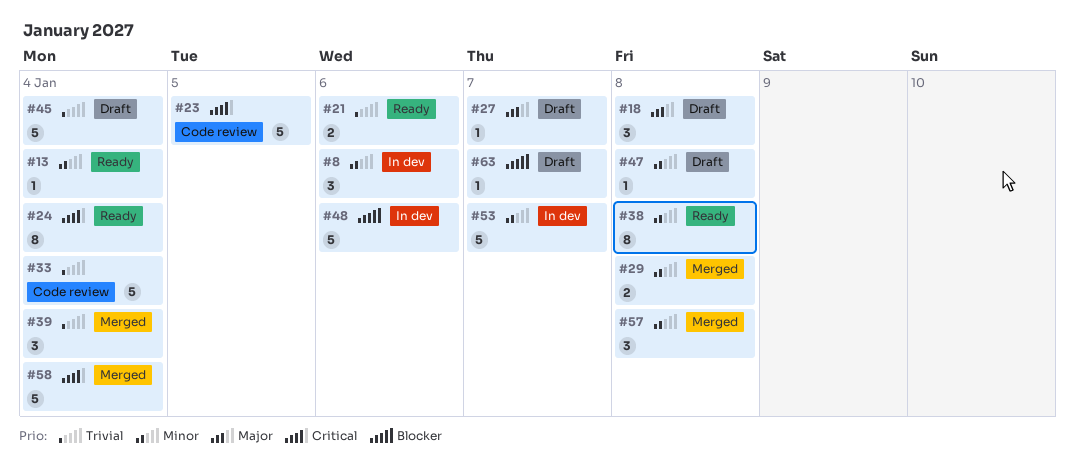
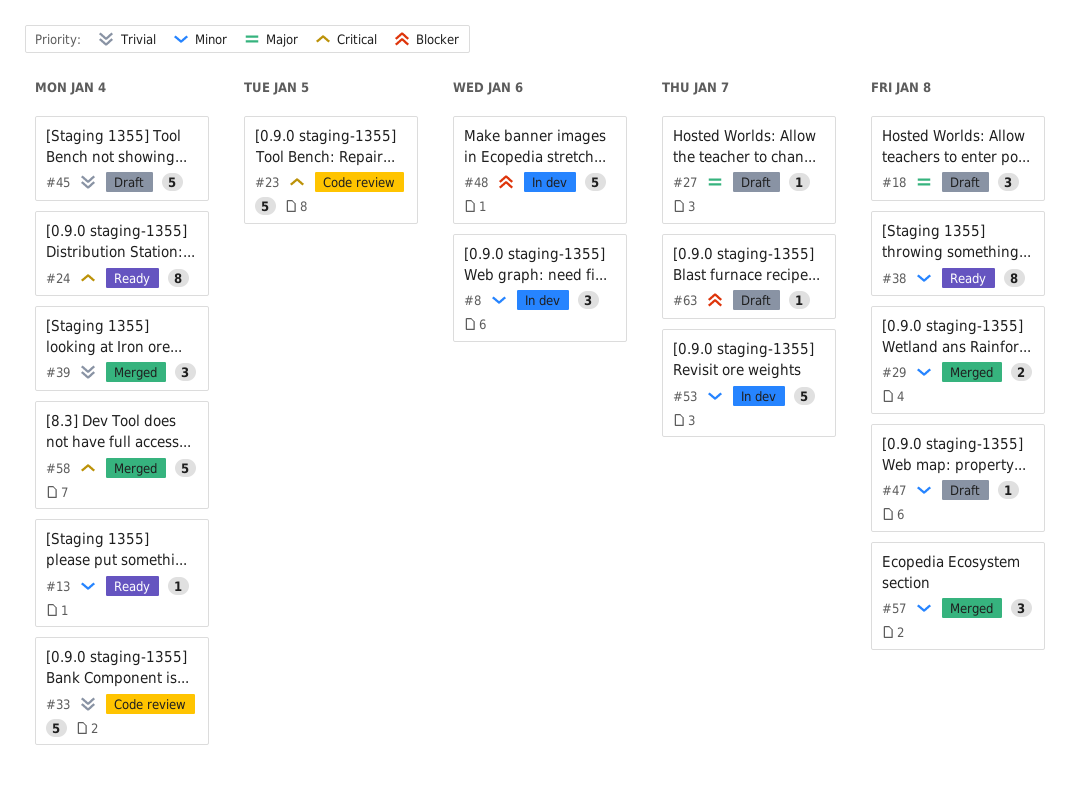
#21: present -> none

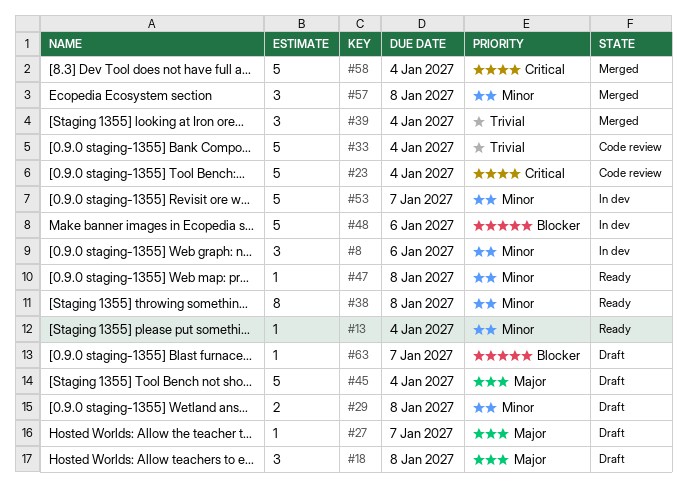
#23, due: Jan 5 -> Jan 4
#24: present -> none
#29, status: Merged -> Draft
#45, priority: Trivial -> Major
#47, status: Draft -> Ready

